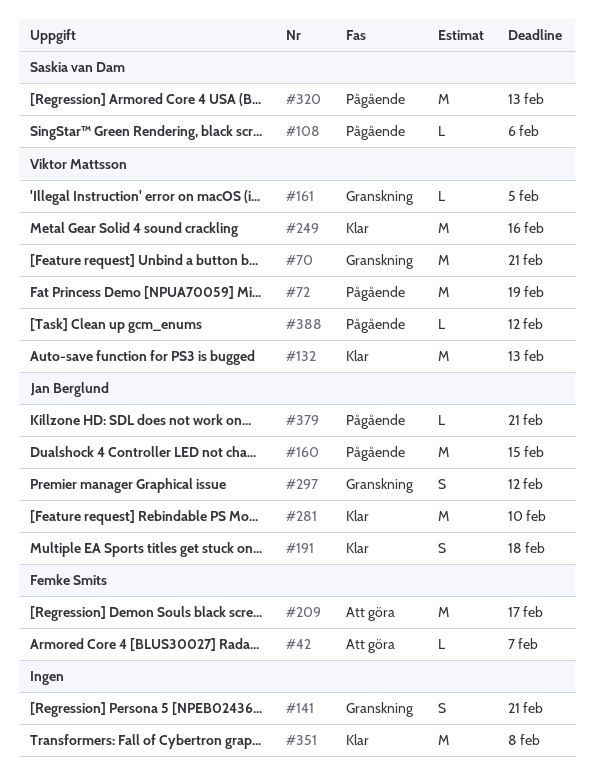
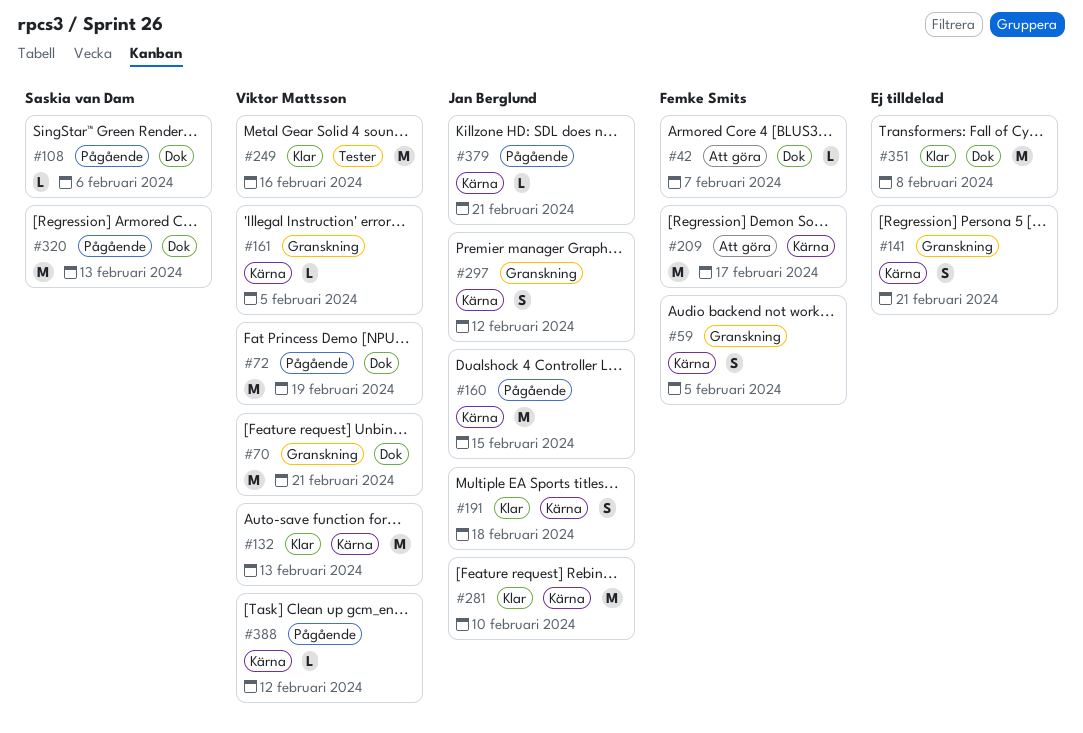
#59: none -> present

